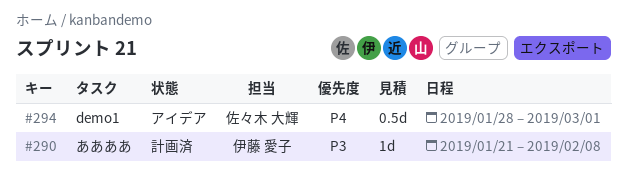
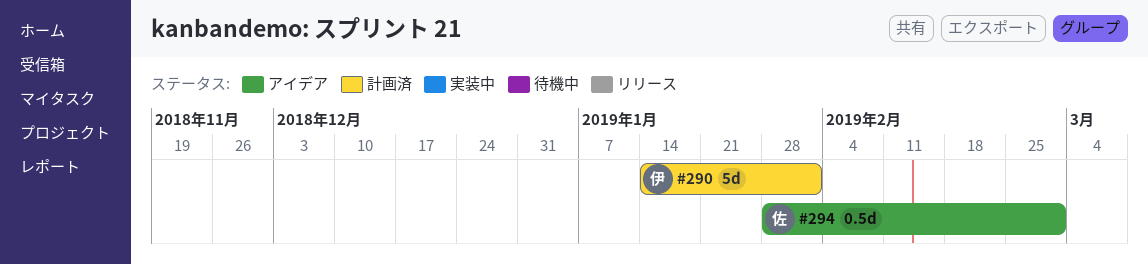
#290, estimate: 1d -> 5d
#290, start: Jan 21 -> Jan 14
#290, due: Feb 8 -> Feb 1

